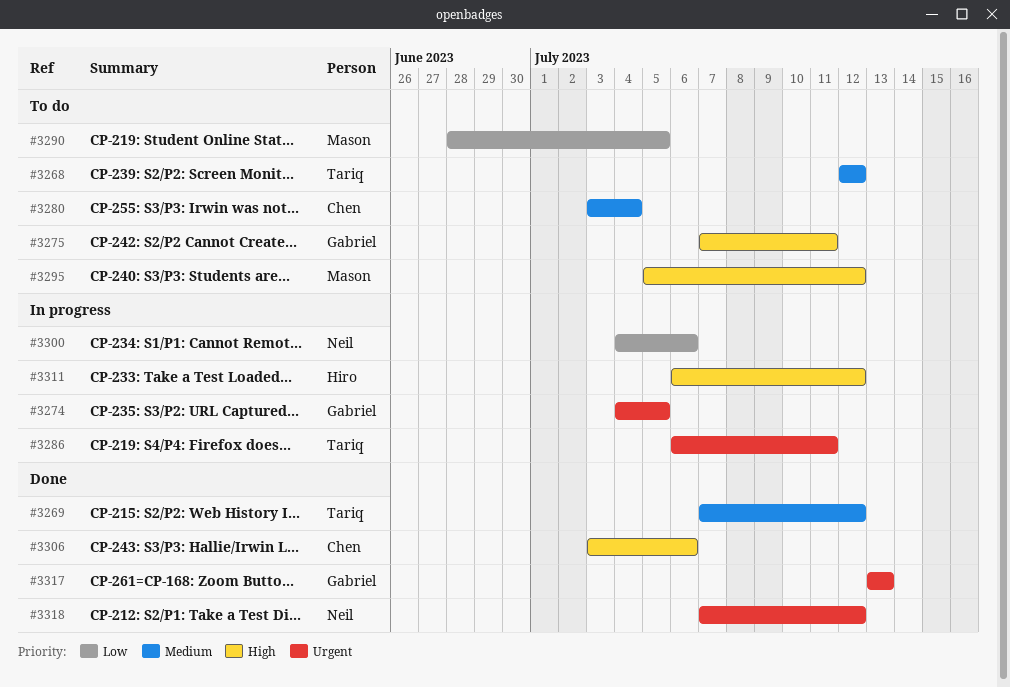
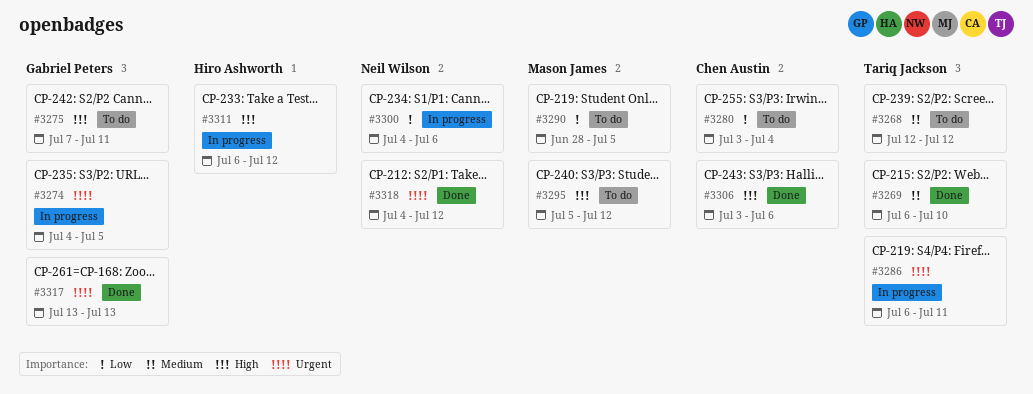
#3269, start: Jul 7 -> Jul 6
#3269, due: Jul 12 -> Jul 10
#3280, priority: Medium -> Low
#3318, start: Jul 7 -> Jul 4

